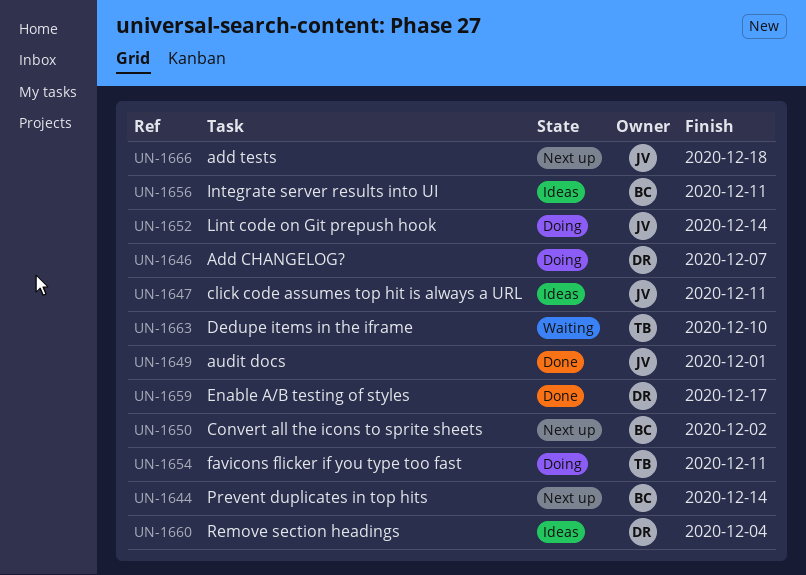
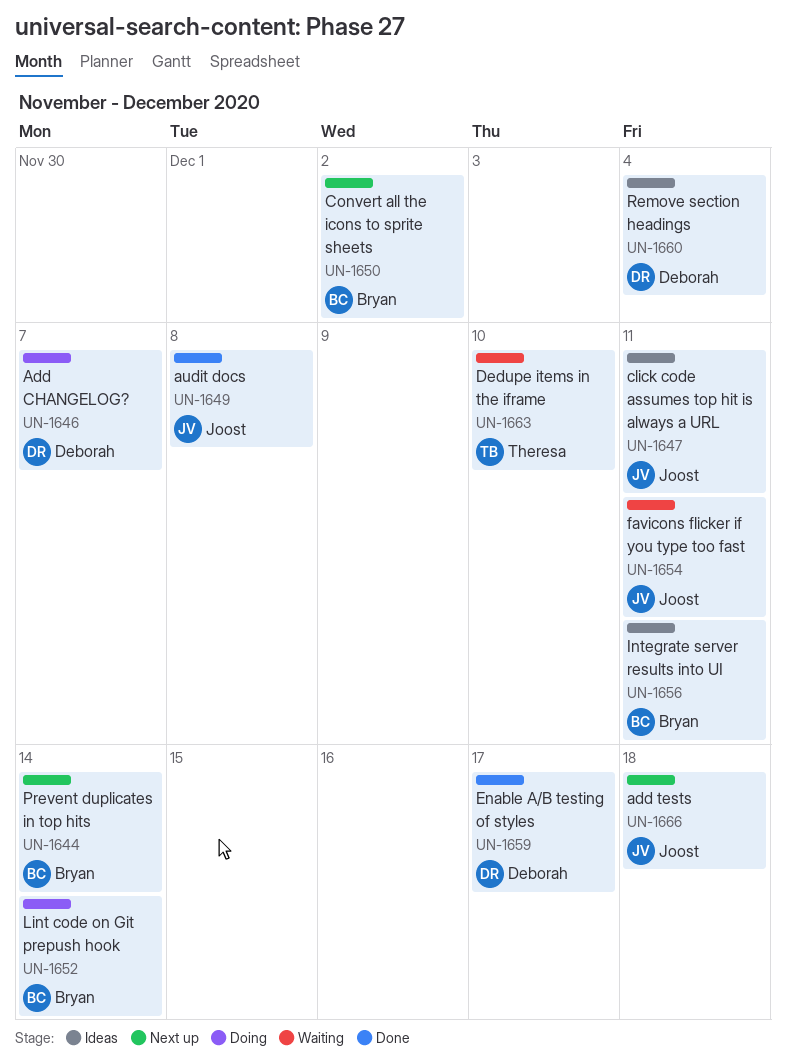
UN-1649, due: Dec 1 -> Dec 8
UN-1652, owner: Joost -> Bryan
UN-1654, status: Doing -> Waiting
UN-1654, owner: Theresa -> Joost

